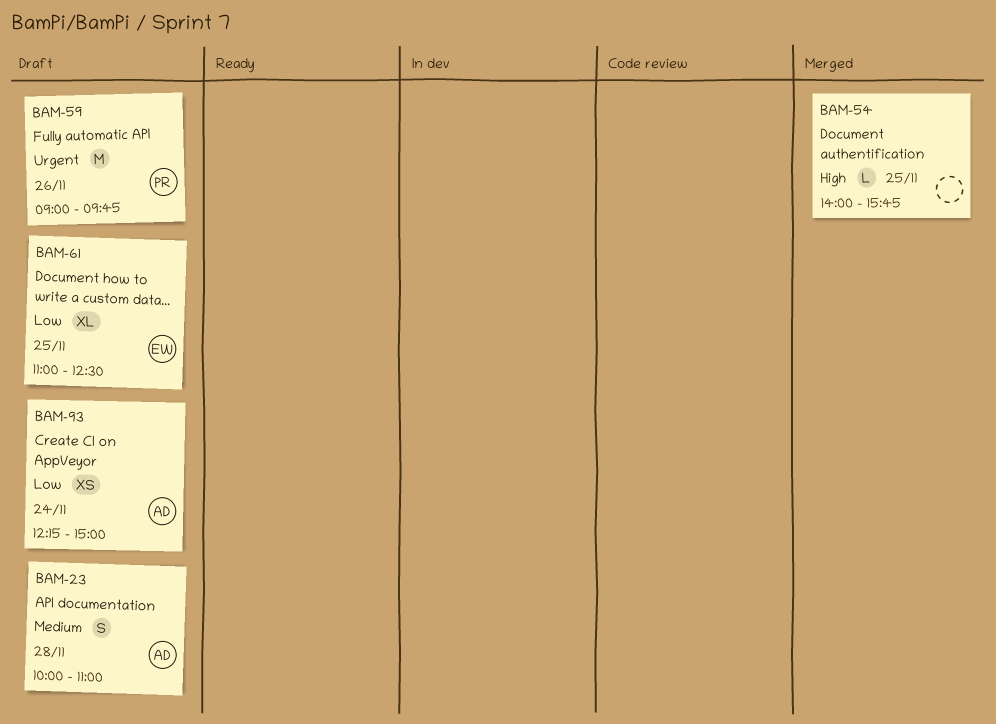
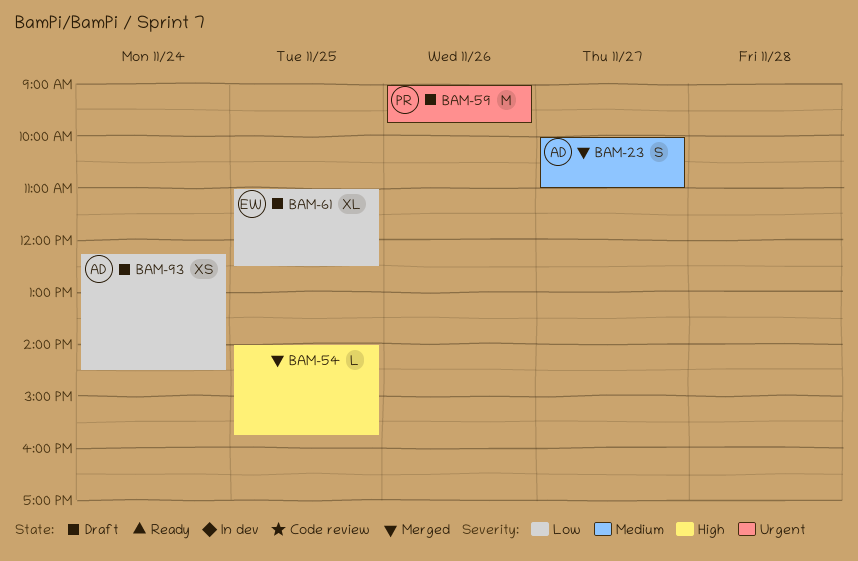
BAM-23, status: Draft -> Merged
BAM-23, day: Nov 28 -> Nov 27
BAM-93, ends: 15:00 -> 14:30

